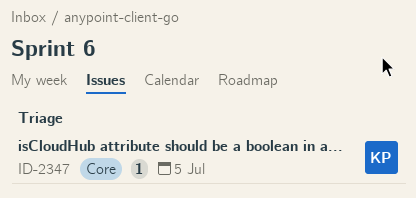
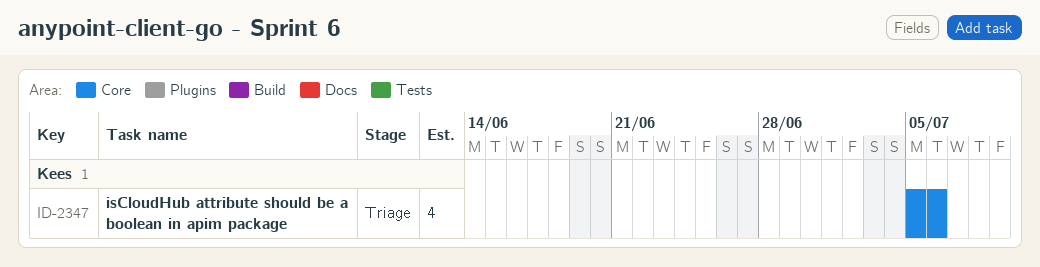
ID-2347, estimate: 1 -> 4
ID-2347, due: Jul 5 -> Jul 6

